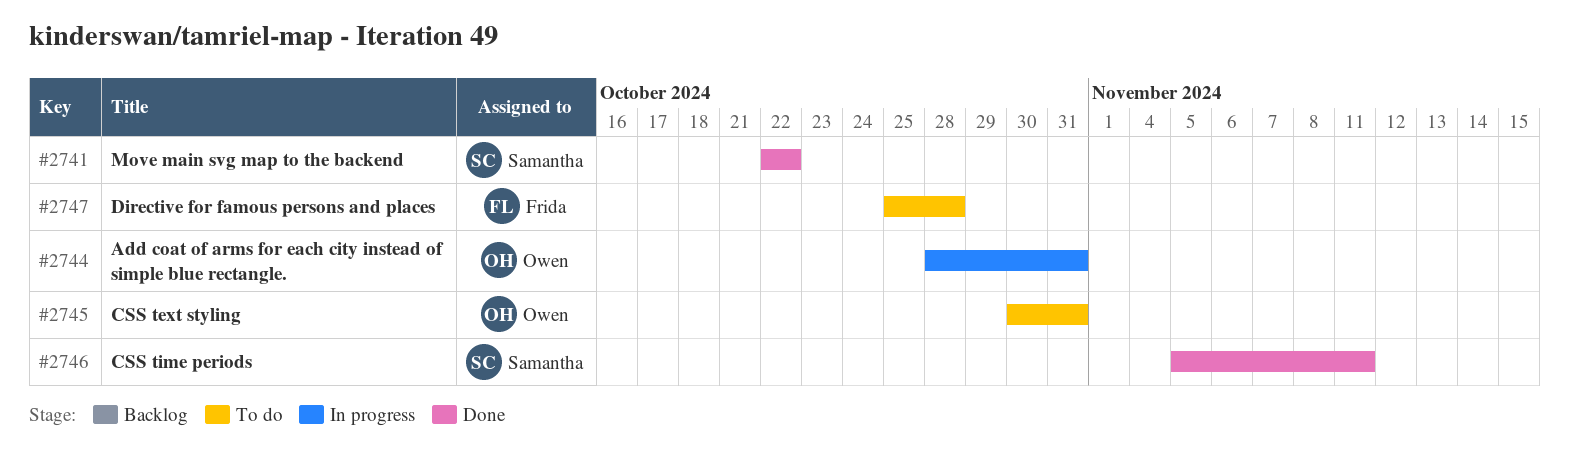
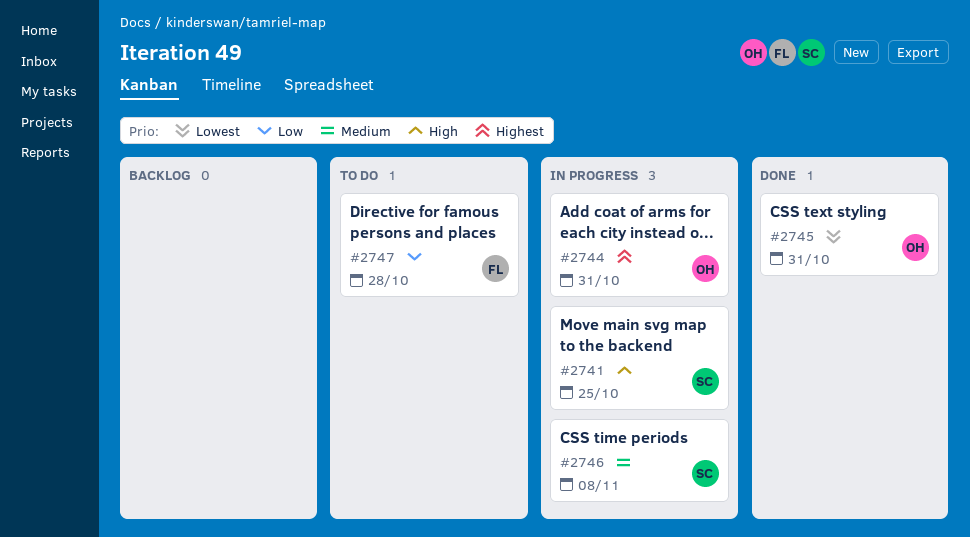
#2741, status: Done -> In progress
#2741, due: Oct 22 -> Oct 25
#2745, status: To do -> Done
#2746, status: Done -> In progress
#2746, due: Nov 11 -> Nov 8

